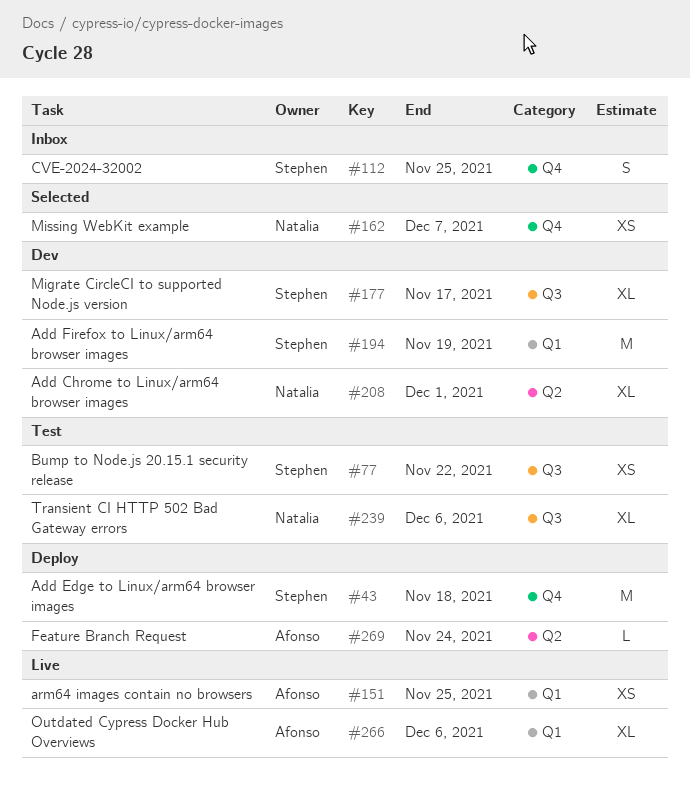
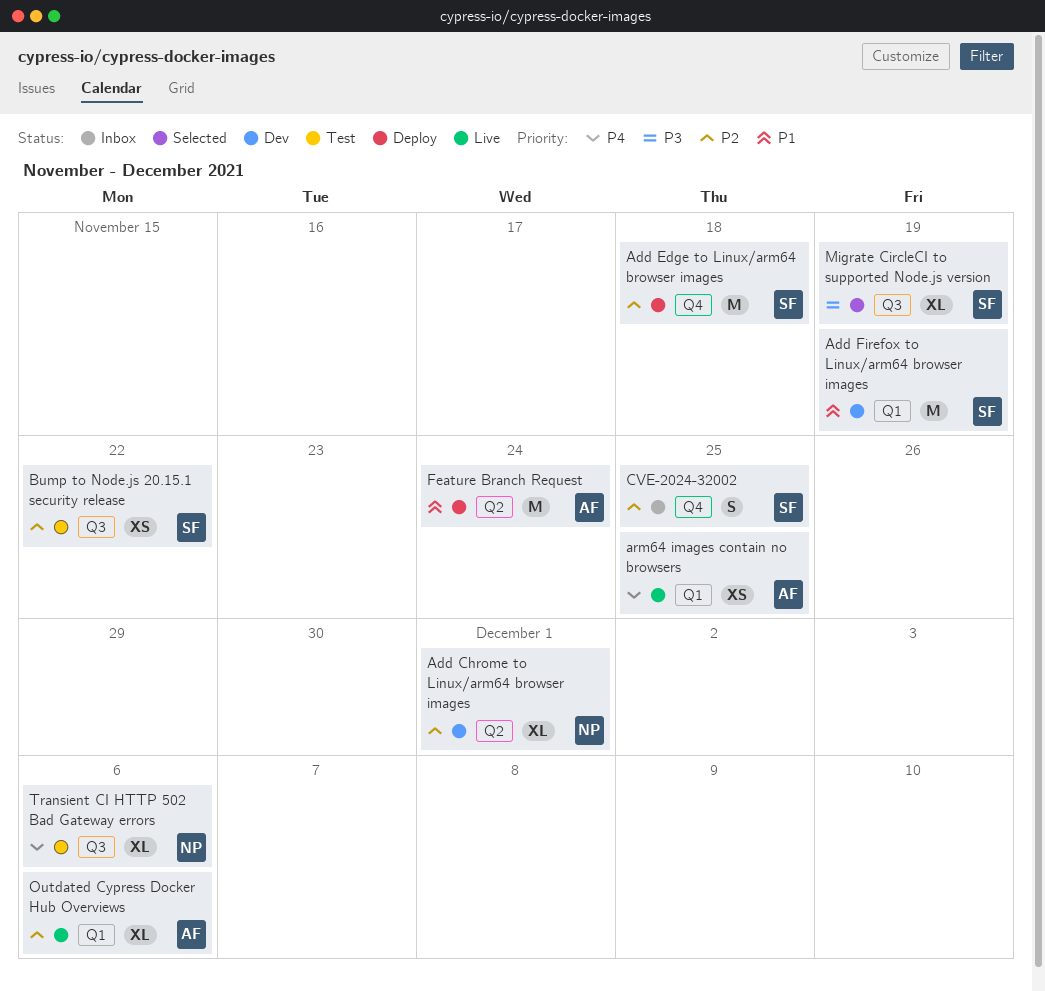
Feature Branch Request, estimate: L -> M
Migrate CircleCI to supported Node.js version, status: Dev -> Selected
Migrate CircleCI to supported Node.js version, due: Nov 17 -> Nov 19
Missing WebKit example: present -> none

